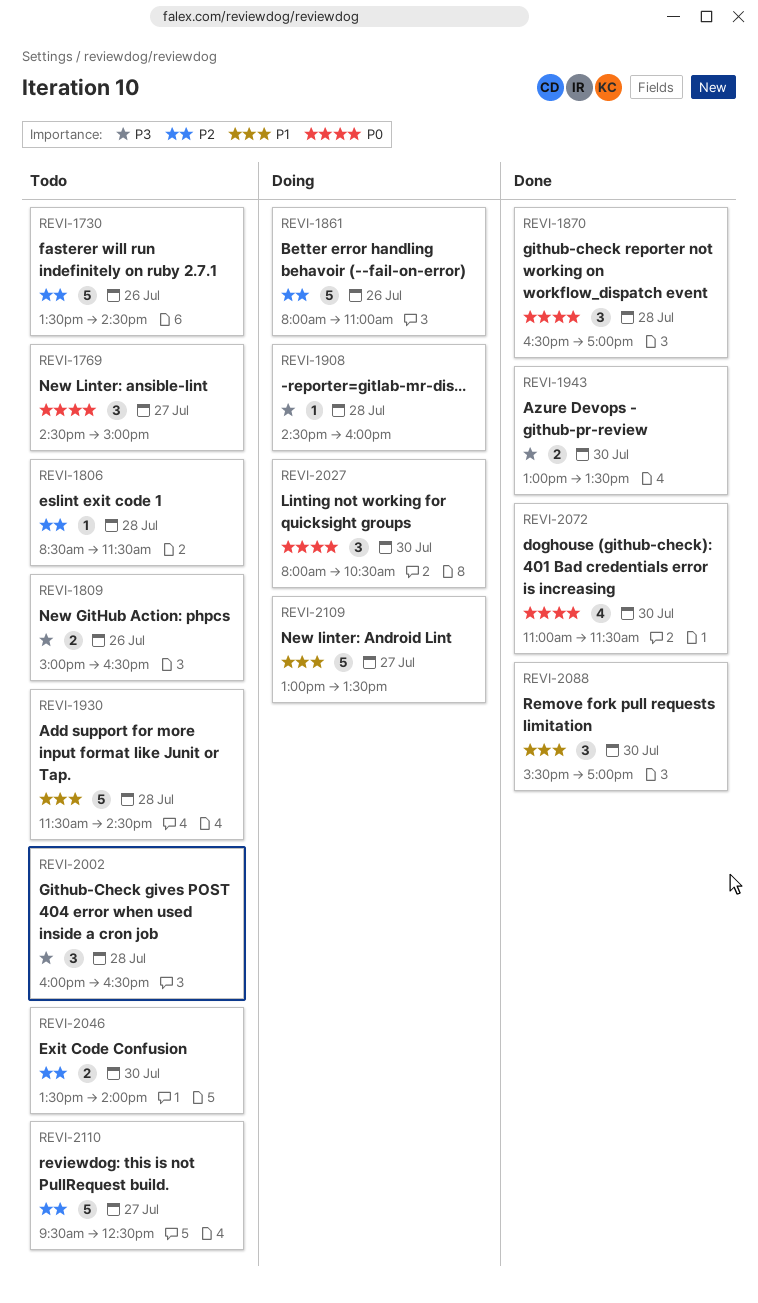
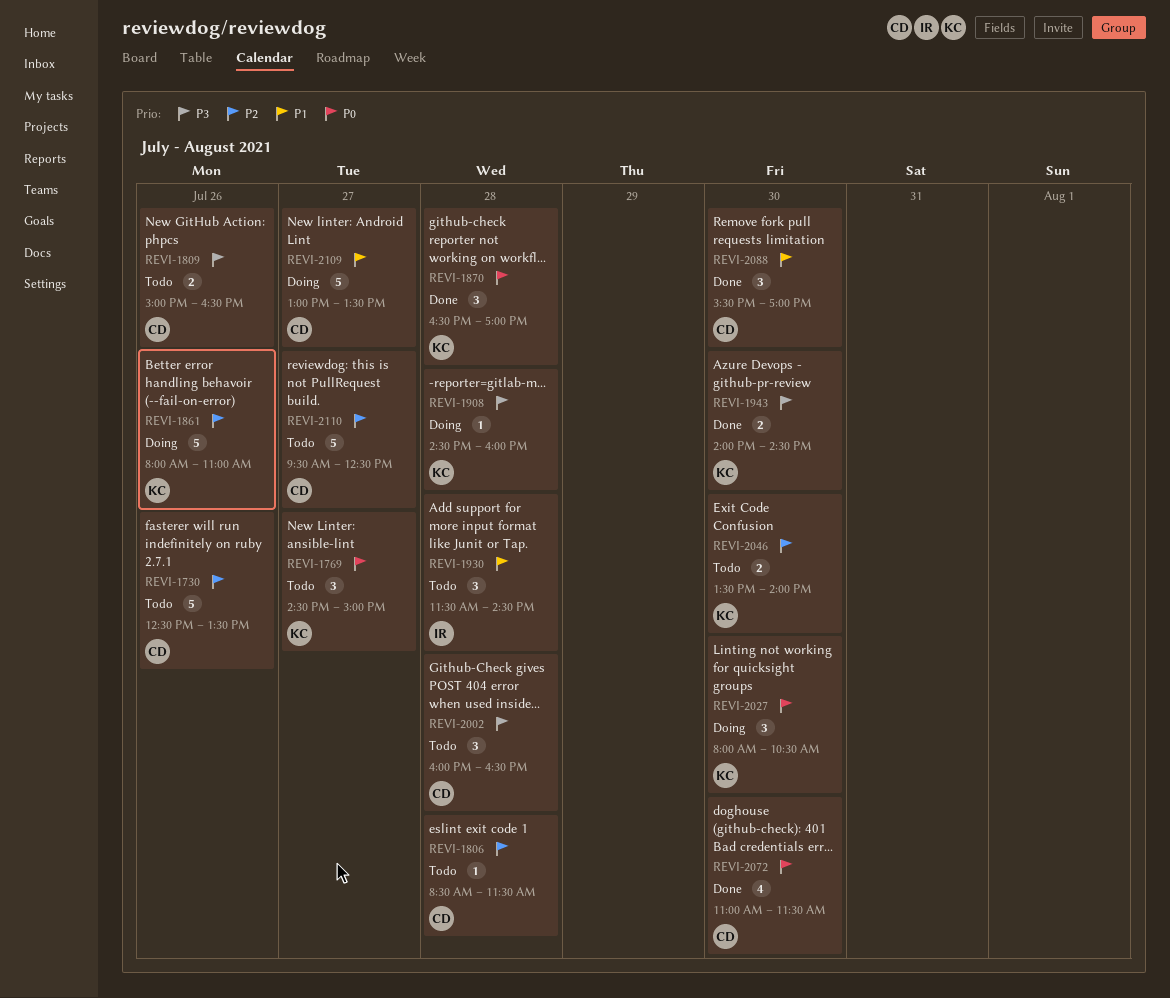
REVI-1730, begins: 13:30 -> 12:30
REVI-1730, ends: 14:30 -> 13:30
REVI-1930, estimate: 5 -> 3
REVI-1943, begins: 13:00 -> 14:00
REVI-1943, ends: 13:30 -> 14:30

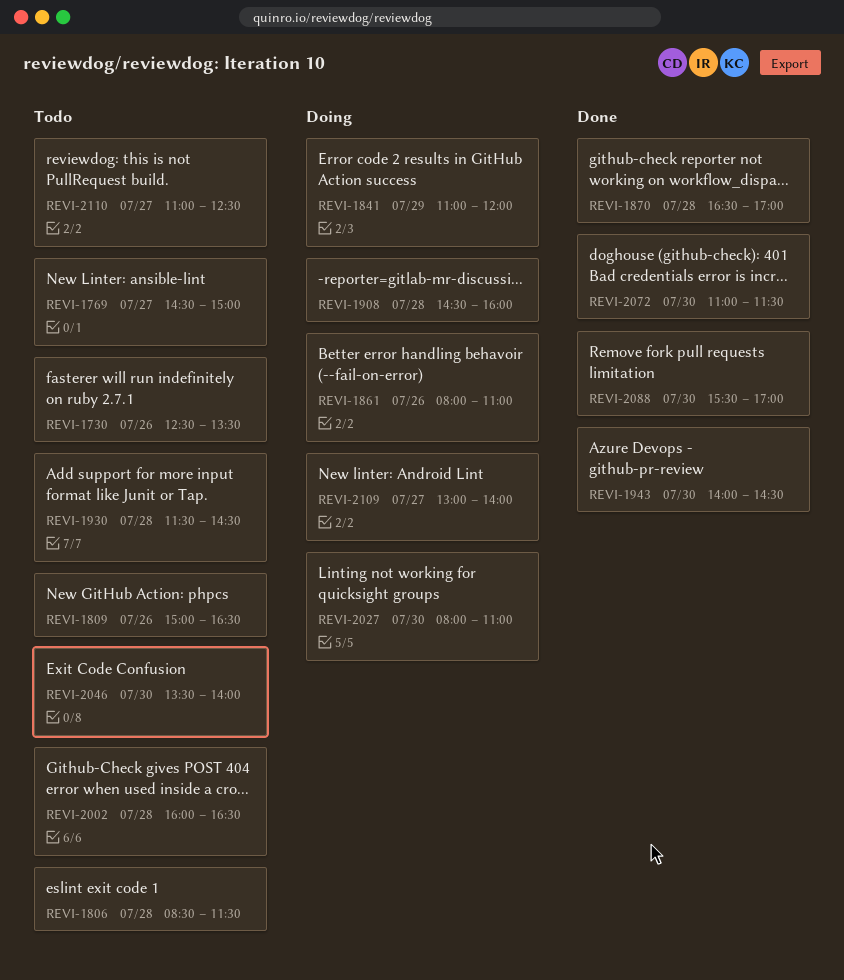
REVI-1841: none -> present
REVI-2027, ends: 10:30 -> 11:00
REVI-2109, ends: 13:30 -> 14:00
REVI-2110, begins: 09:30 -> 11:00

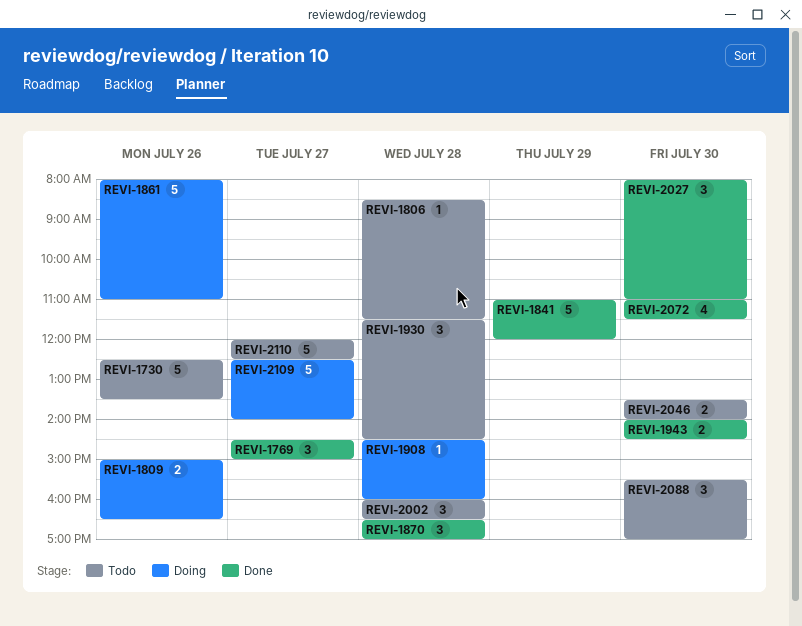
REVI-1769, status: Todo -> Done
REVI-1809, status: Todo -> Doing
REVI-1841, status: Doing -> Done
REVI-2027, status: Doing -> Done
REVI-2088, status: Done -> Todo
REVI-2109, begins: 13:00 -> 12:30
REVI-2110, begins: 11:00 -> 12:00

